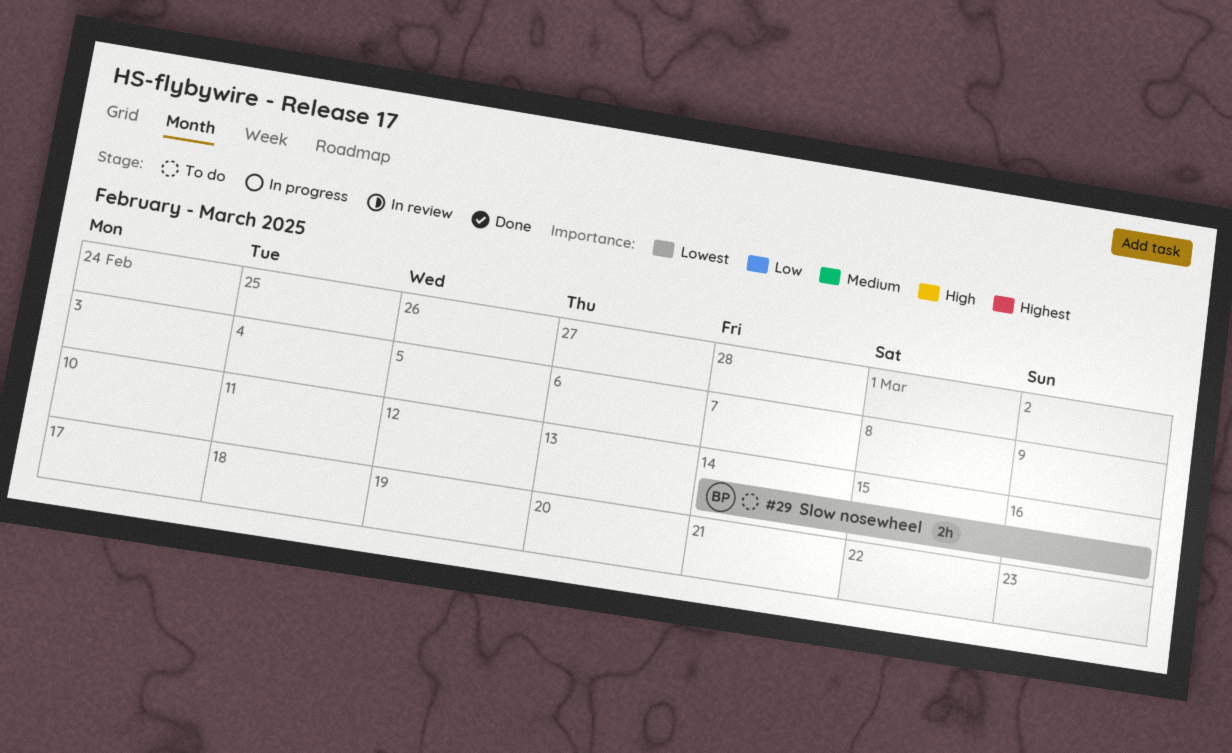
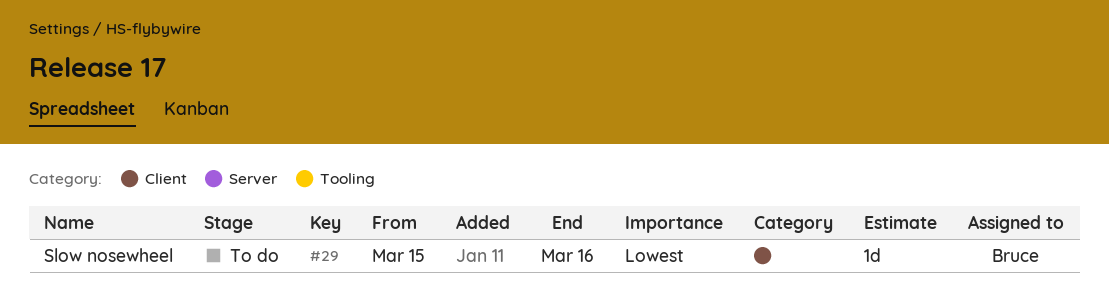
#29, estimate: 2h -> 1d
#29, start: Mar 14 -> Mar 15

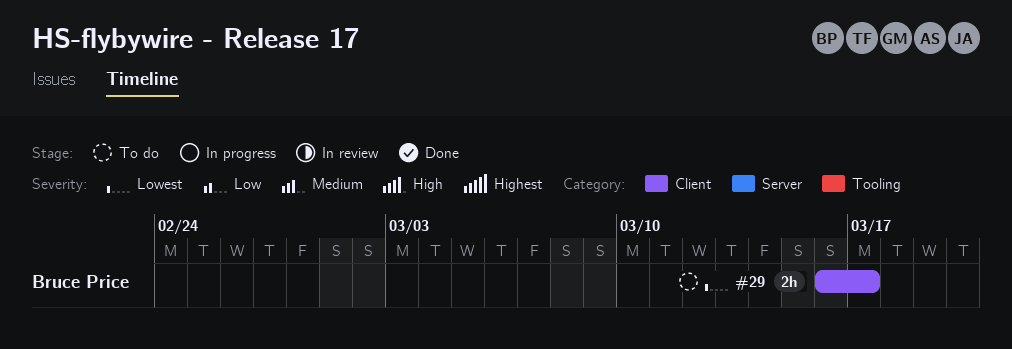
#29, estimate: 1d -> 2h
#29, start: Mar 15 -> Mar 16
#29, due: Mar 16 -> Mar 17

